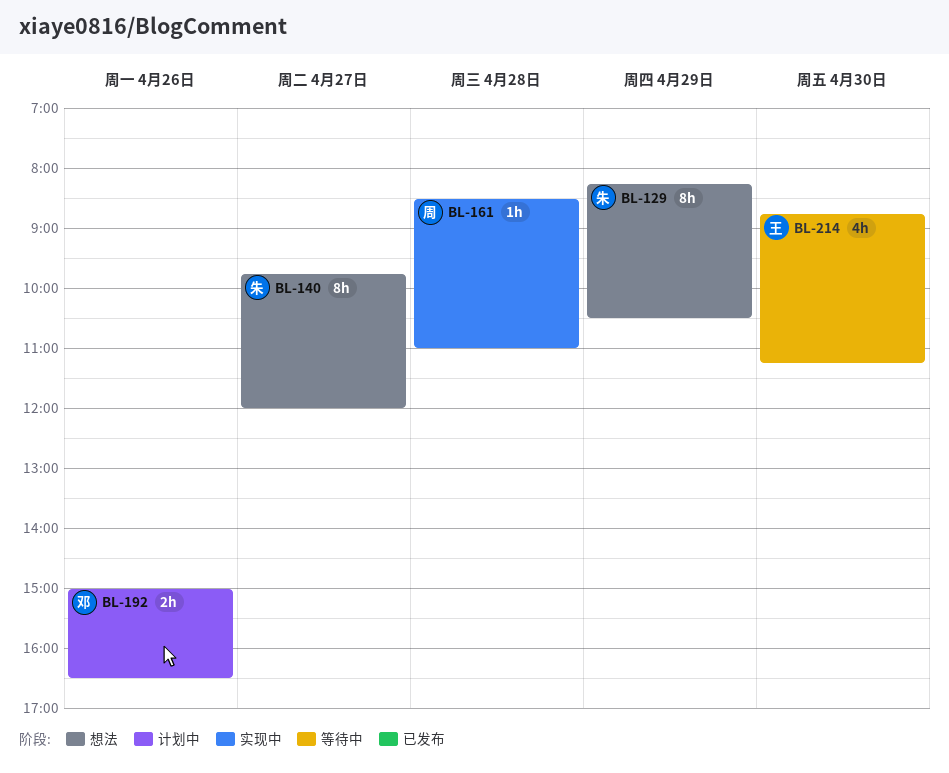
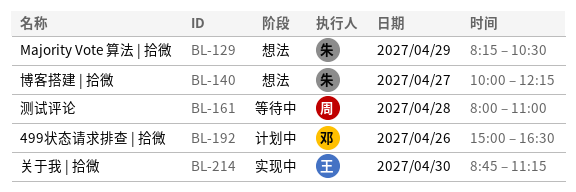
BL-140, begins: 09:45 -> 10:00
BL-140, ends: 12:00 -> 12:15
BL-161, status: 实现中 -> 等待中
BL-161, begins: 08:30 -> 08:00
BL-214, status: 等待中 -> 实现中

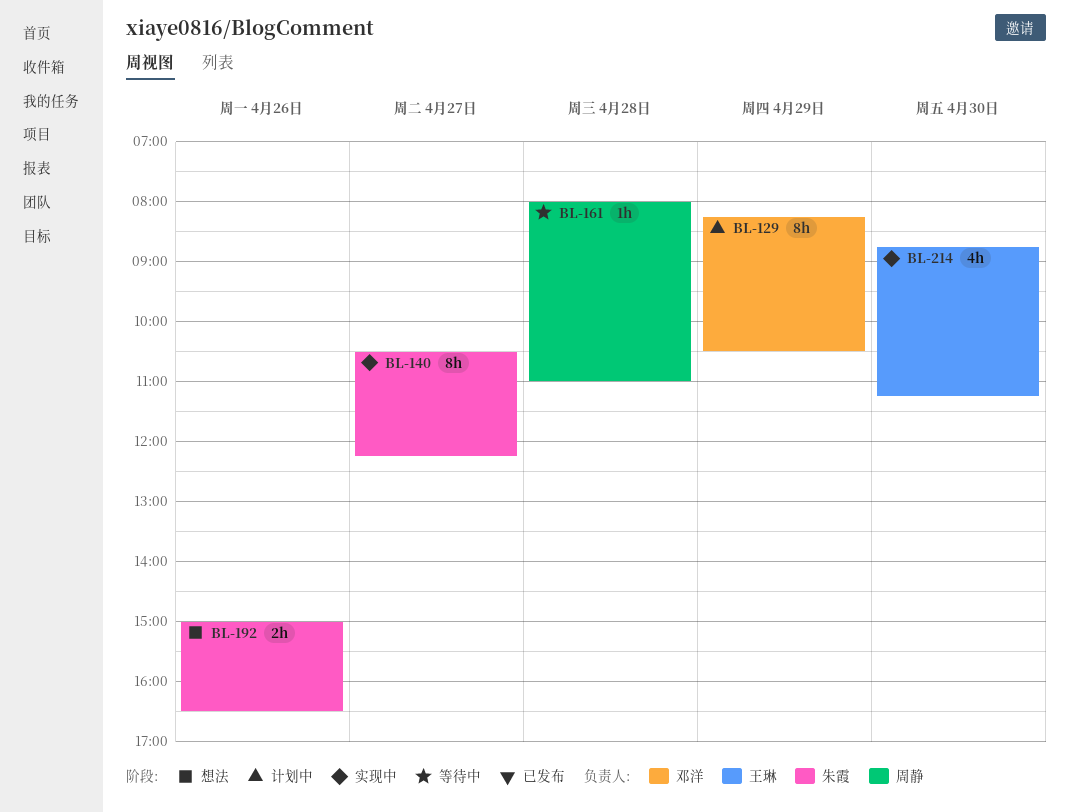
BL-129, status: 想法 -> 计划中
BL-129, owner: 朱霞 -> 邓洋
BL-140, status: 想法 -> 实现中
BL-140, begins: 10:00 -> 10:30
BL-192, status: 计划中 -> 想法
BL-192, owner: 邓洋 -> 朱霞

